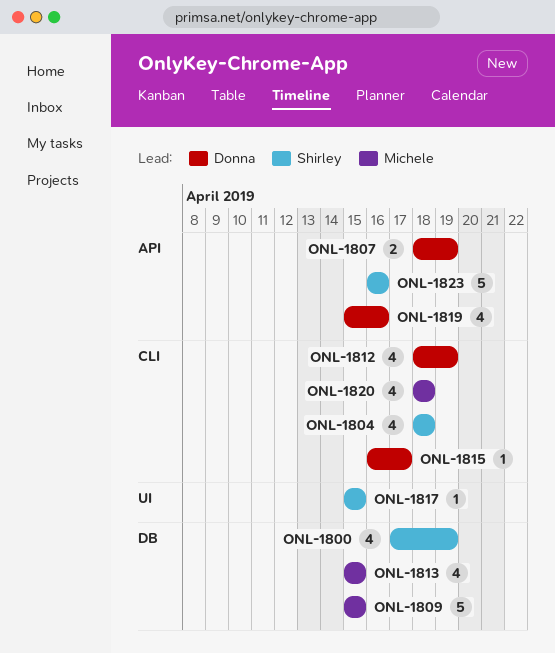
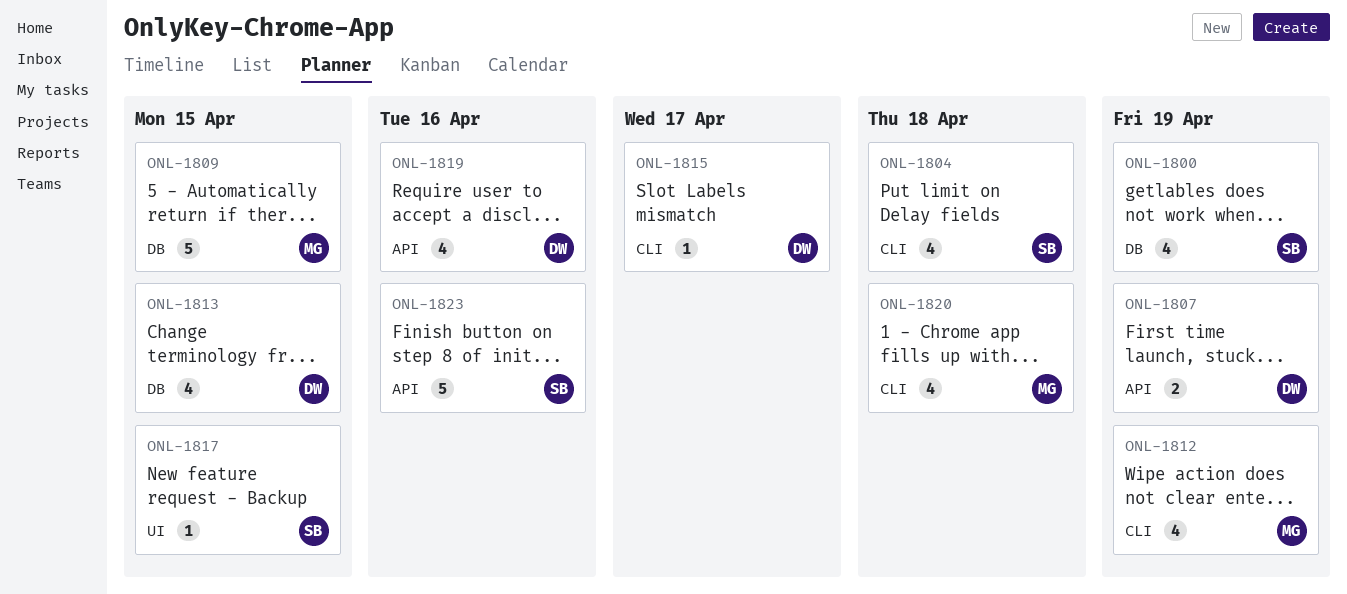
ONL-1812, owner: Donna -> Michele
ONL-1813, owner: Michele -> Donna

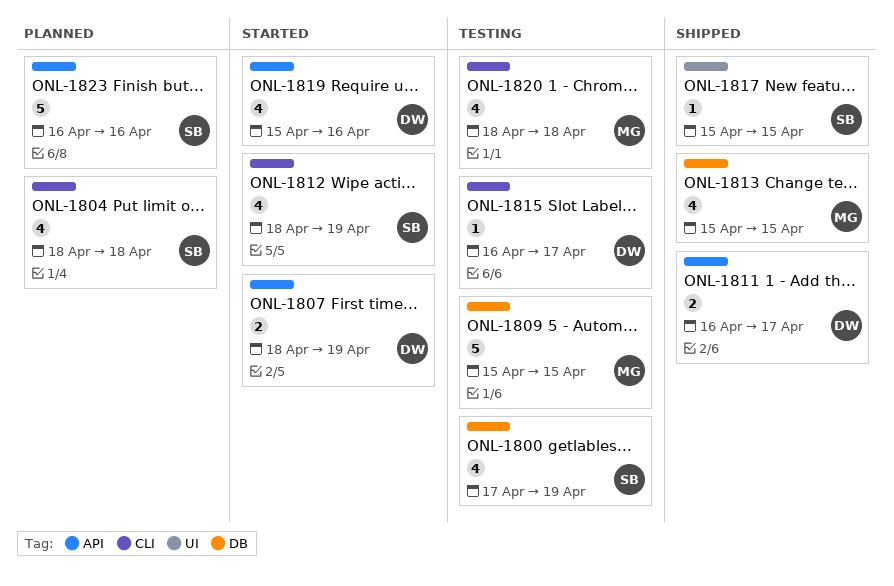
ONL-1811: none -> present
ONL-1812, owner: MG -> SB
ONL-1813, owner: DW -> MG

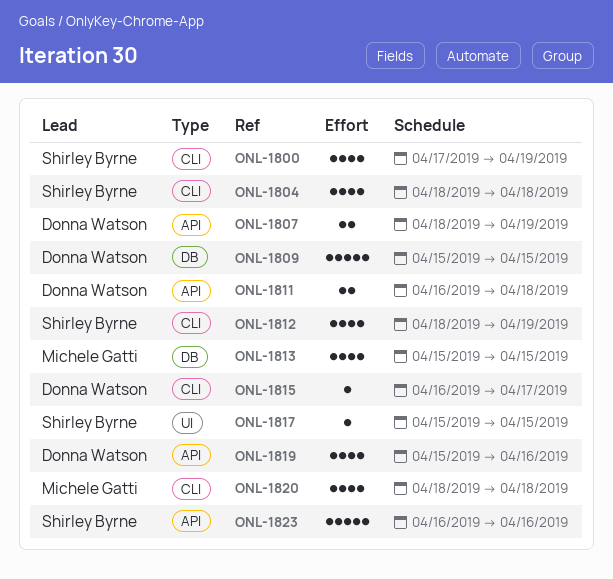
ONL-1800, label: DB -> CLI
ONL-1809, owner: Michele Gatti -> Donna Watson
ONL-1811, due: Apr 17 -> Apr 18

